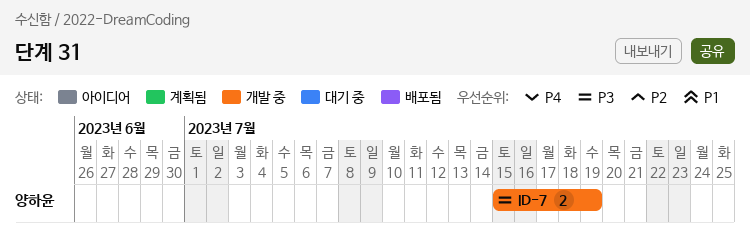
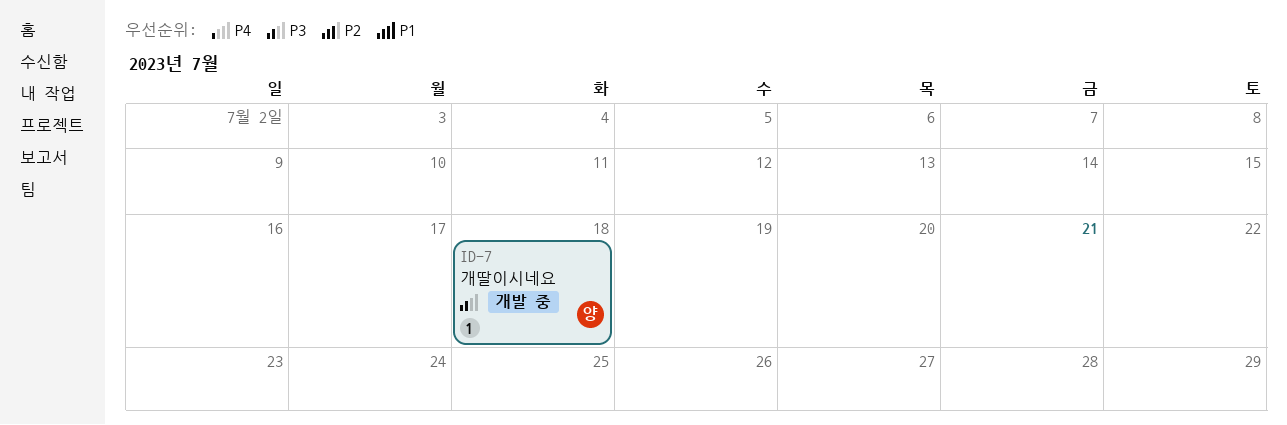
ID-7, estimate: 2 -> 1
ID-7, due: Jul 19 -> Jul 18

